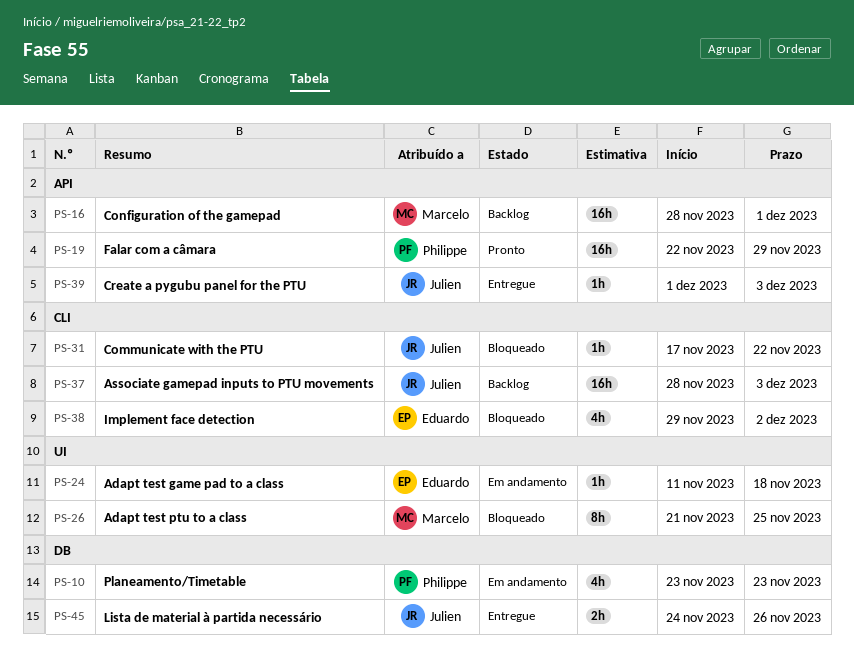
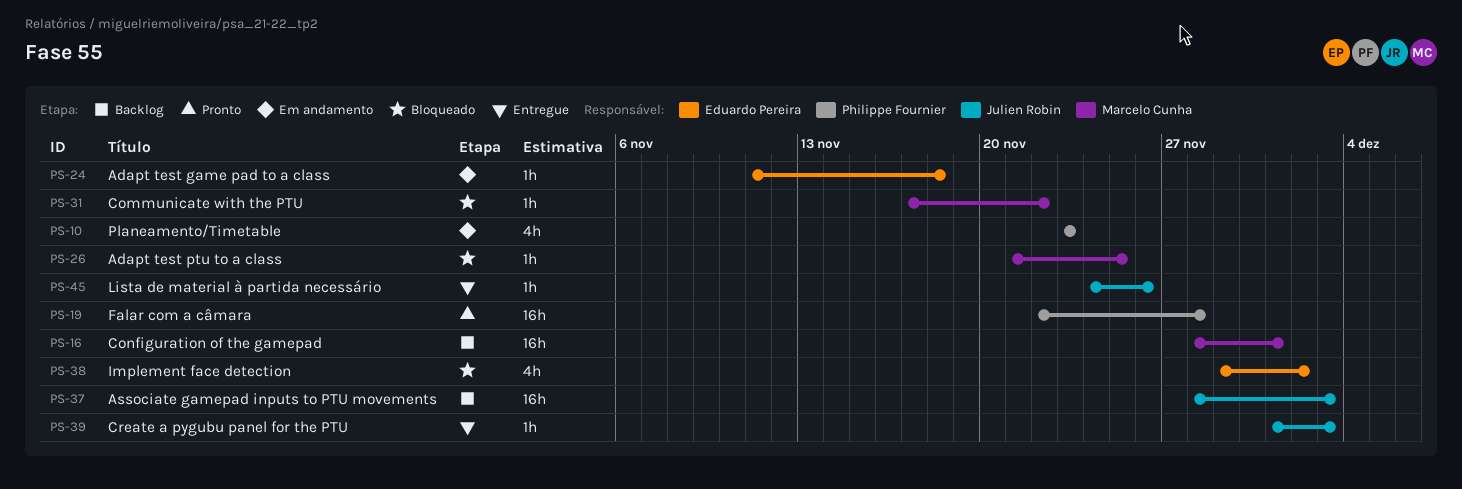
PS-19, due: Nov 29 -> Nov 28
PS-26, estimate: 8h -> 1h
PS-31, owner: Julien Robin -> Marcelo Cunha
PS-45, estimate: 2h -> 1h

